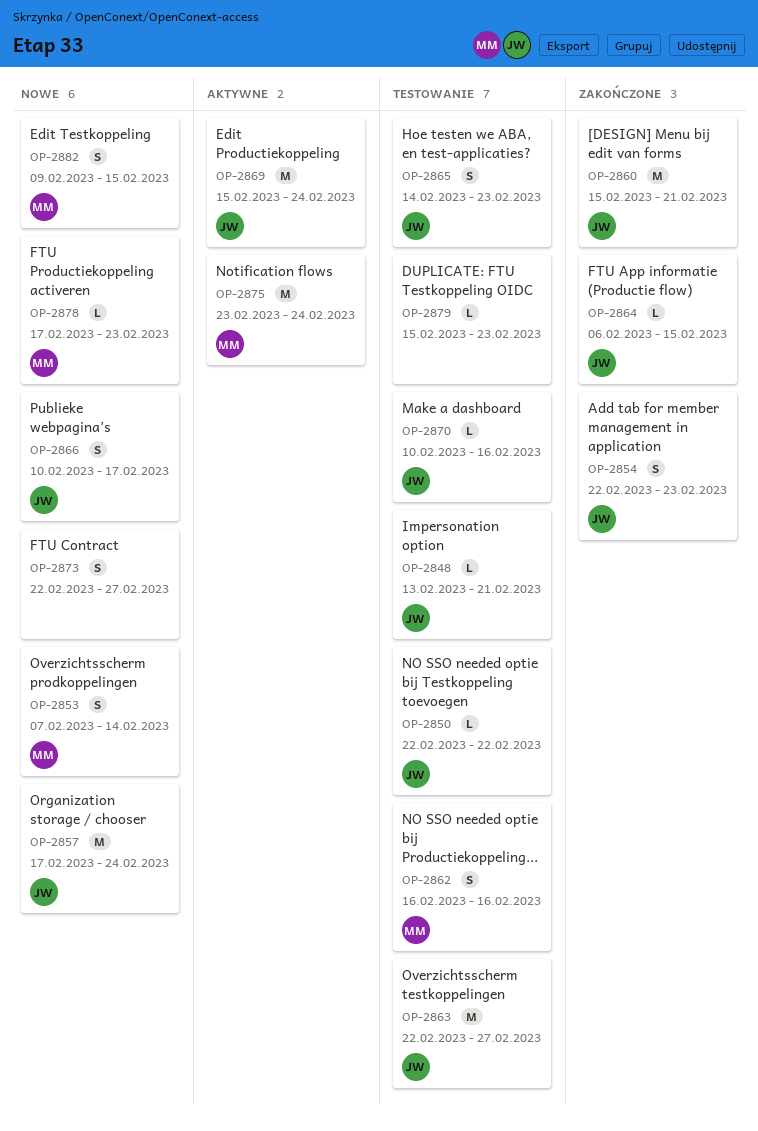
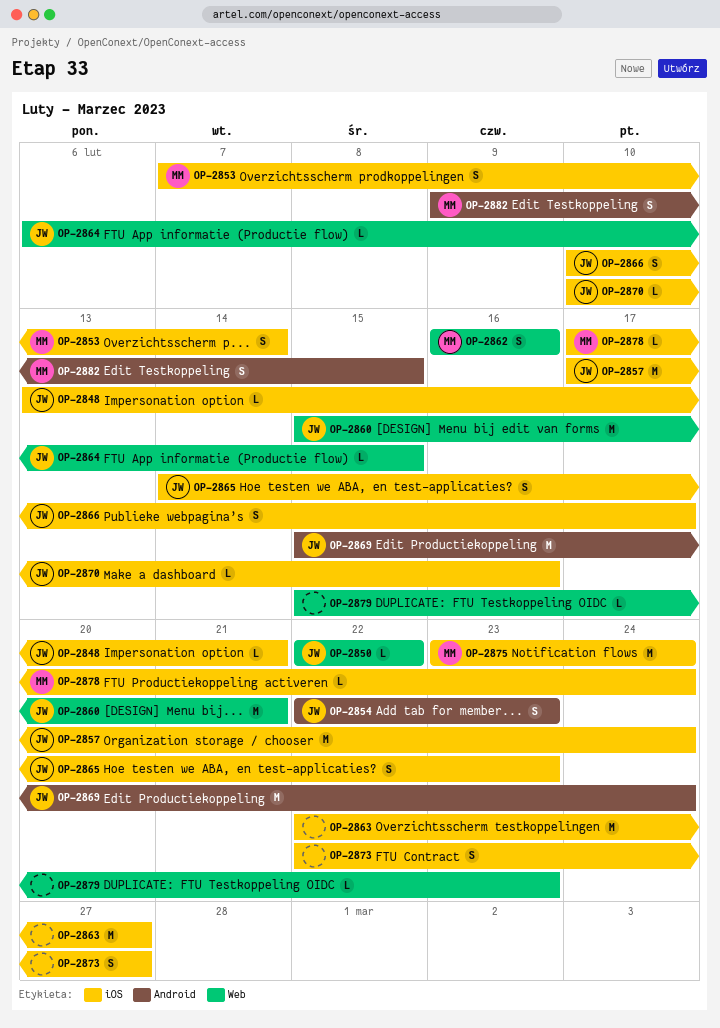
OP-2863, owner: JW -> none
OP-2878, due: Feb 23 -> Feb 24

